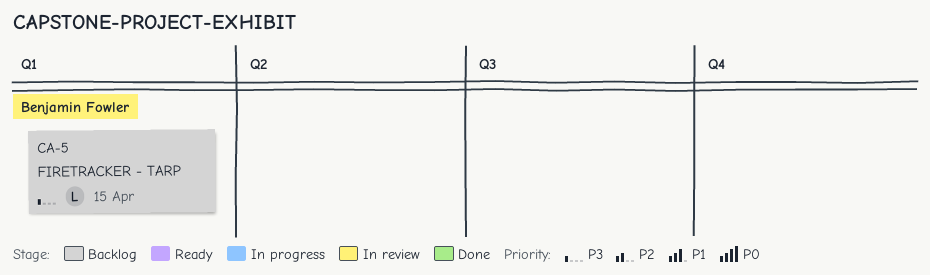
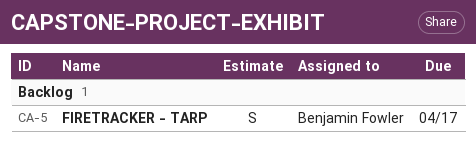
CA-5, estimate: L -> S
CA-5, due: Apr 15 -> Apr 17

